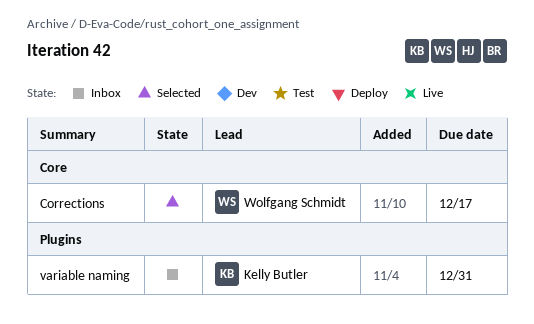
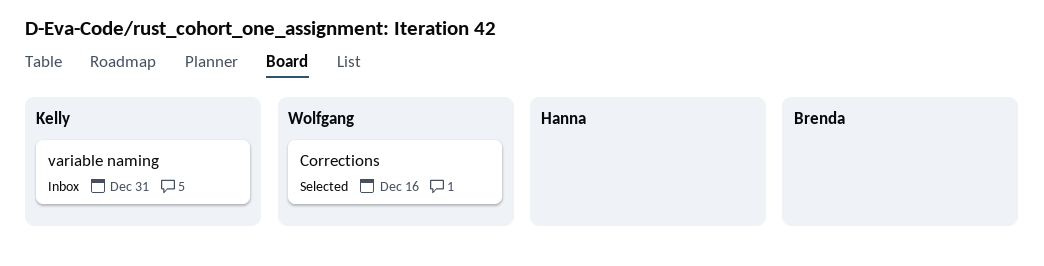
Corrections, due: Dec 17 -> Dec 16

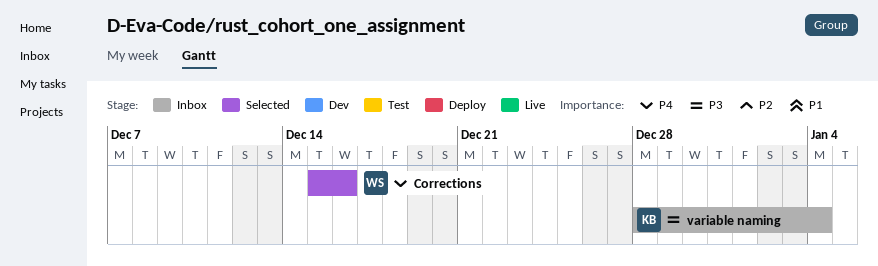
variable naming, due: Dec 31 -> Jan 4

